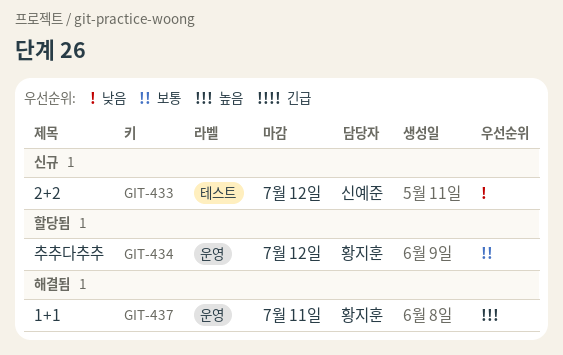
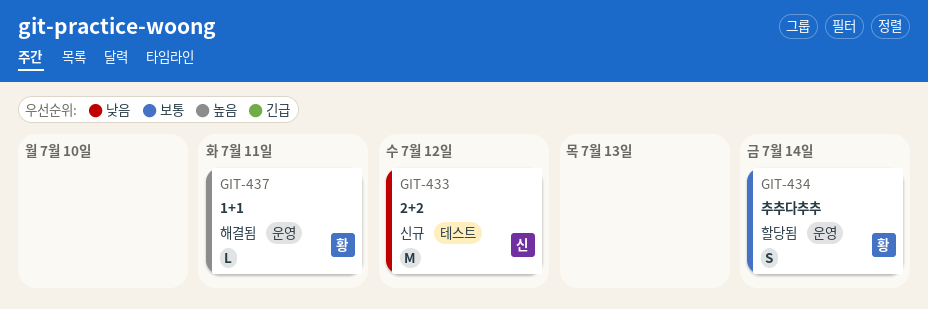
GIT-434, due: Jul 12 -> Jul 14

